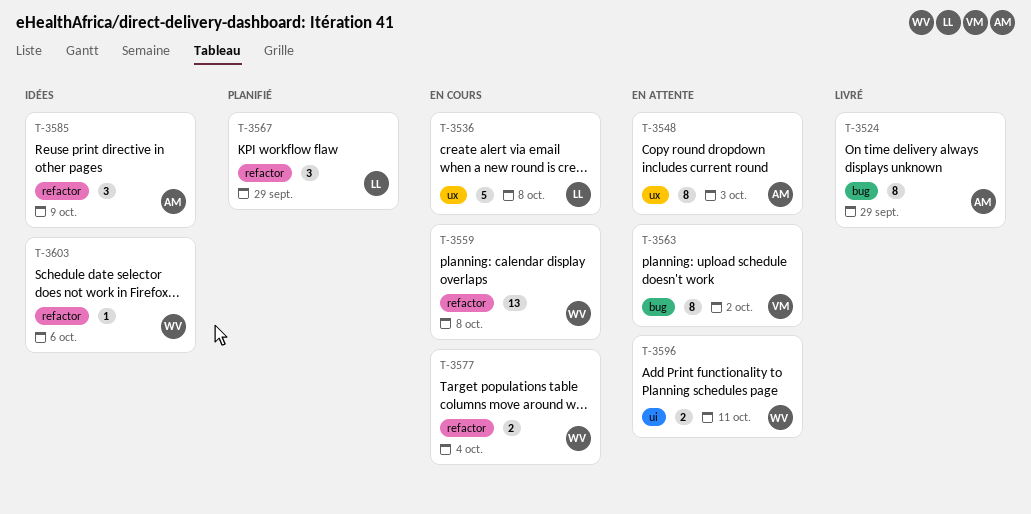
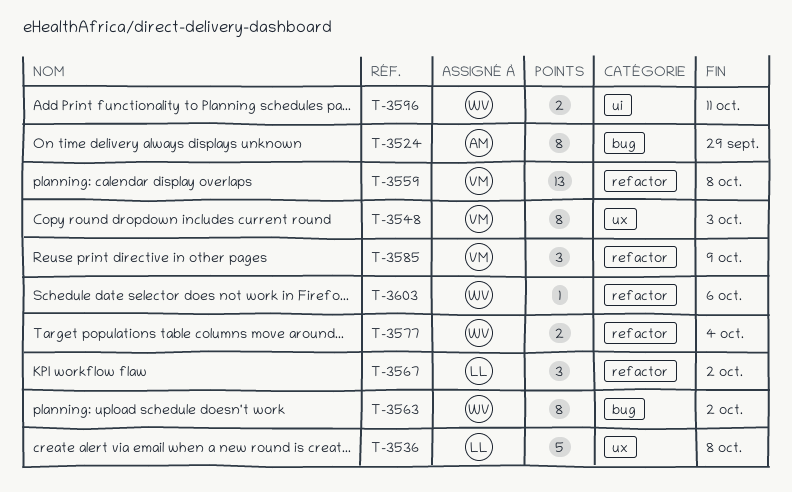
T-3548, owner: AM -> VM
T-3559, owner: WV -> VM
T-3563, owner: VM -> WV
T-3567, due: Sep 29 -> Oct 2
T-3585, owner: AM -> VM

